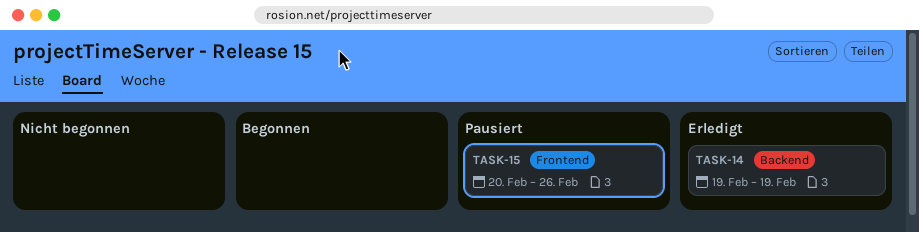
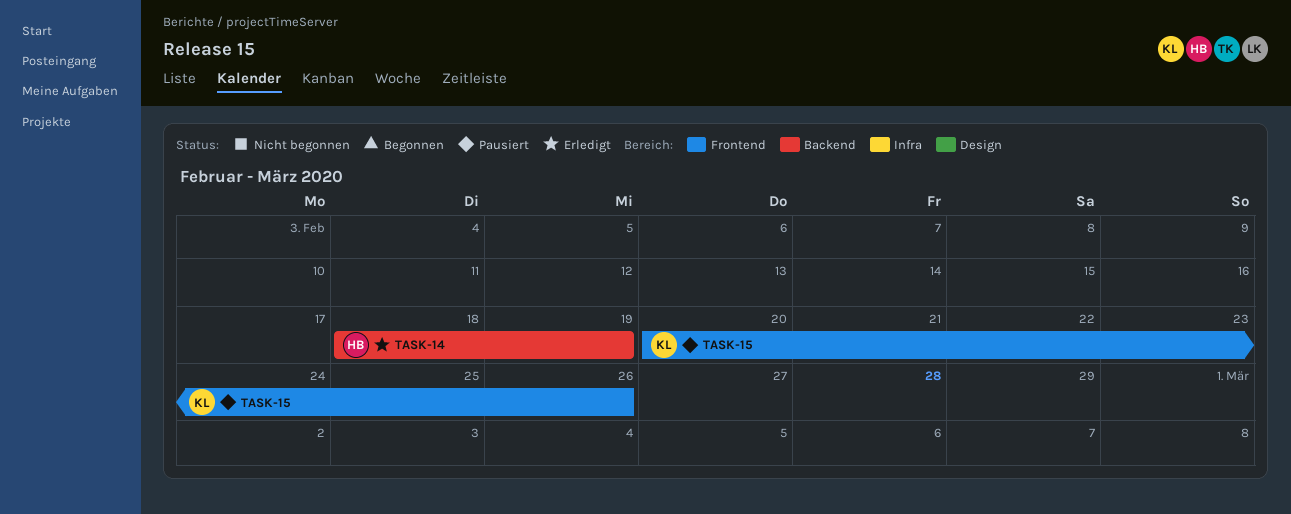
TASK-14, start: Feb 19 -> Feb 18

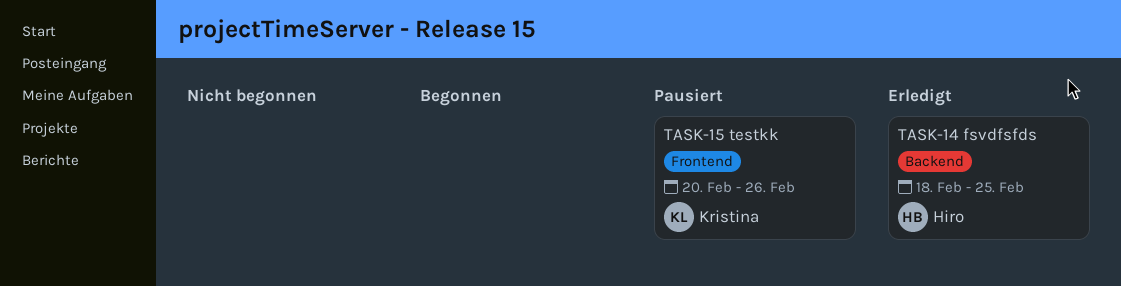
TASK-14, due: Feb 19 -> Feb 25

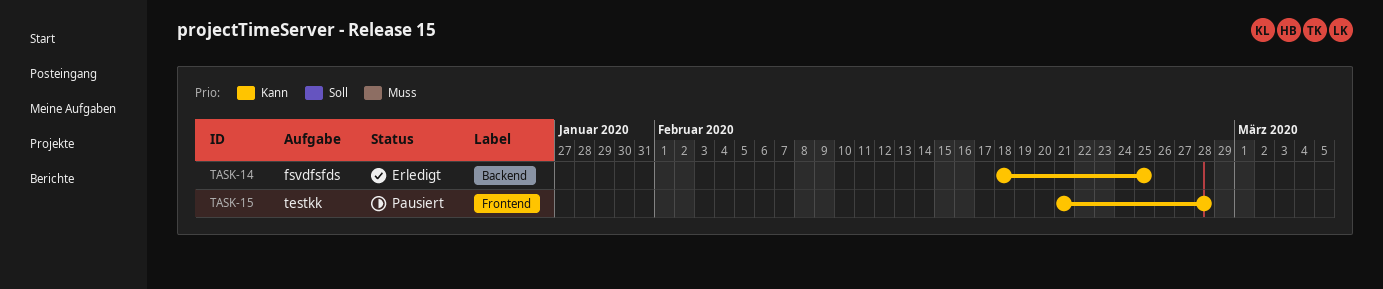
TASK-15, start: Feb 20 -> Feb 21
TASK-15, due: Feb 26 -> Feb 28

